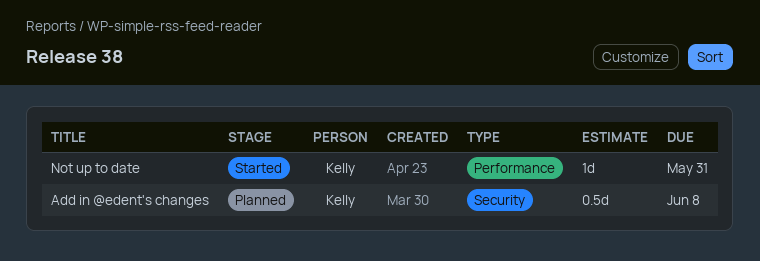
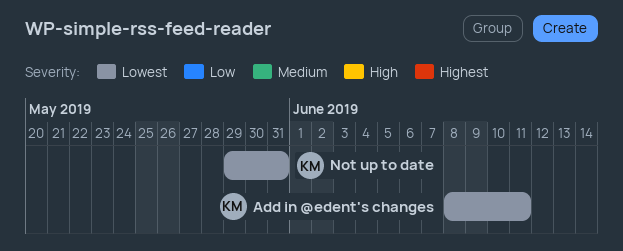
Add in @edent's changes, due: Jun 8 -> Jun 11

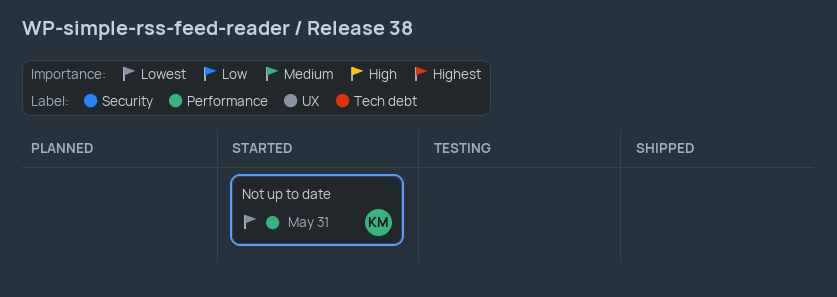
Add in @edent's changes: present -> none

